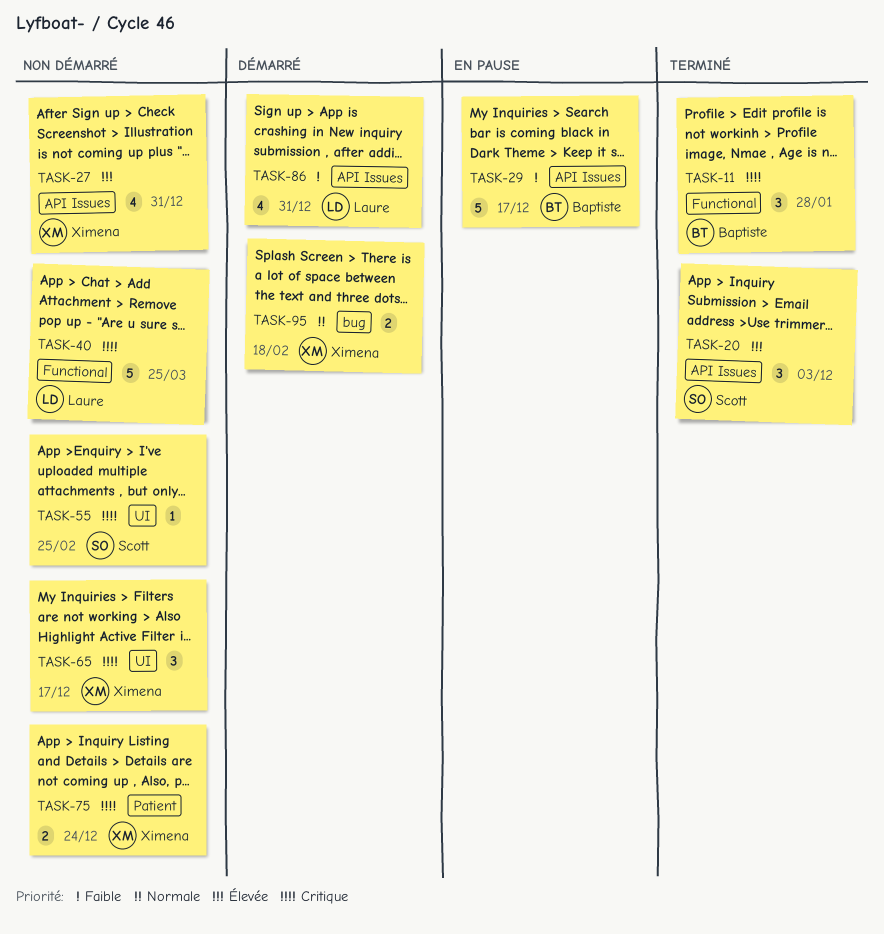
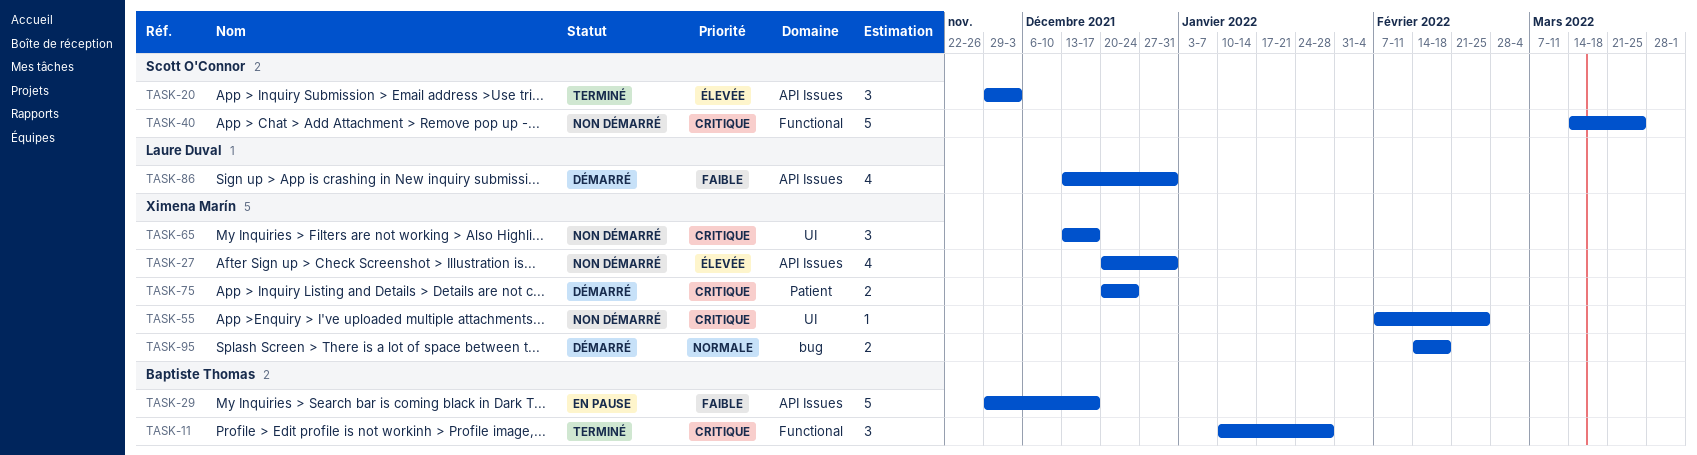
TASK-40, owner: Laure Duval -> Scott O'Connor
TASK-55, owner: Scott O'Connor -> Ximena Marín
TASK-75, status: Non démarré -> Démarré

